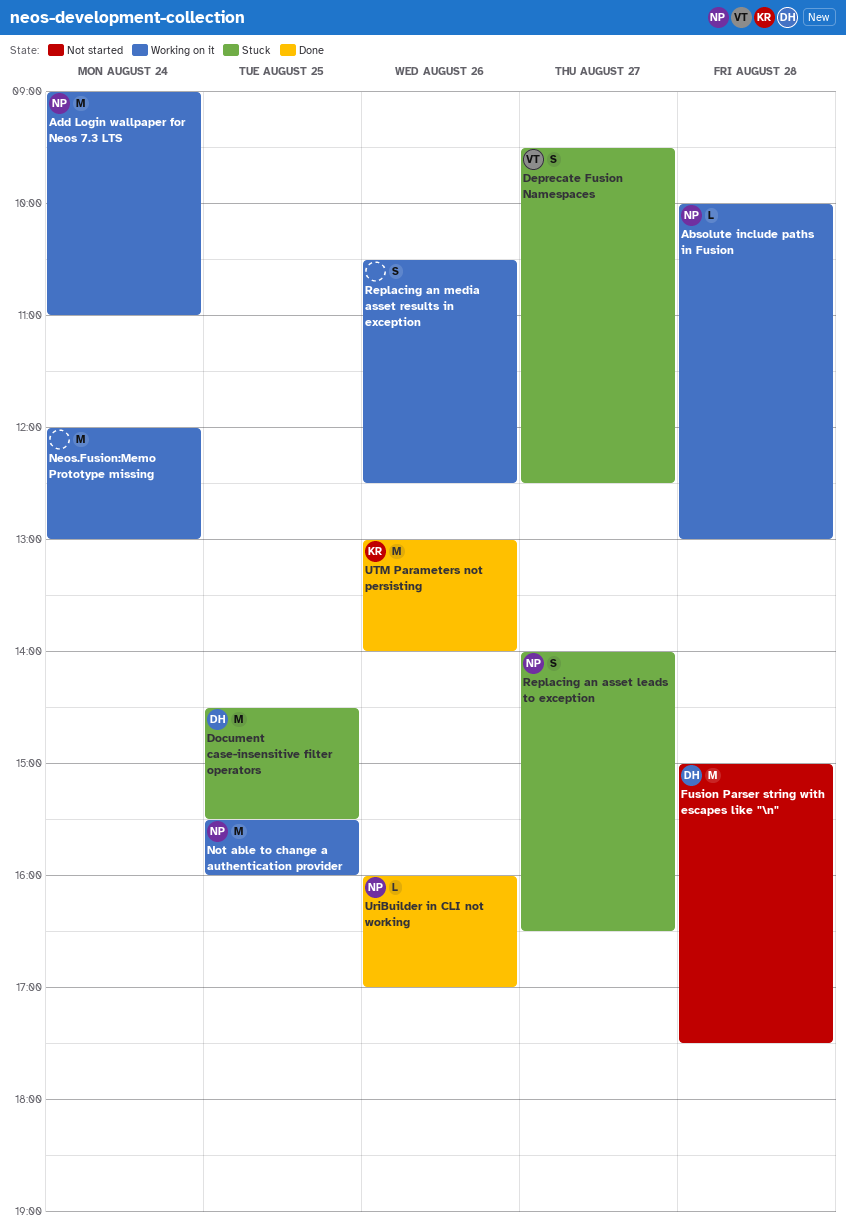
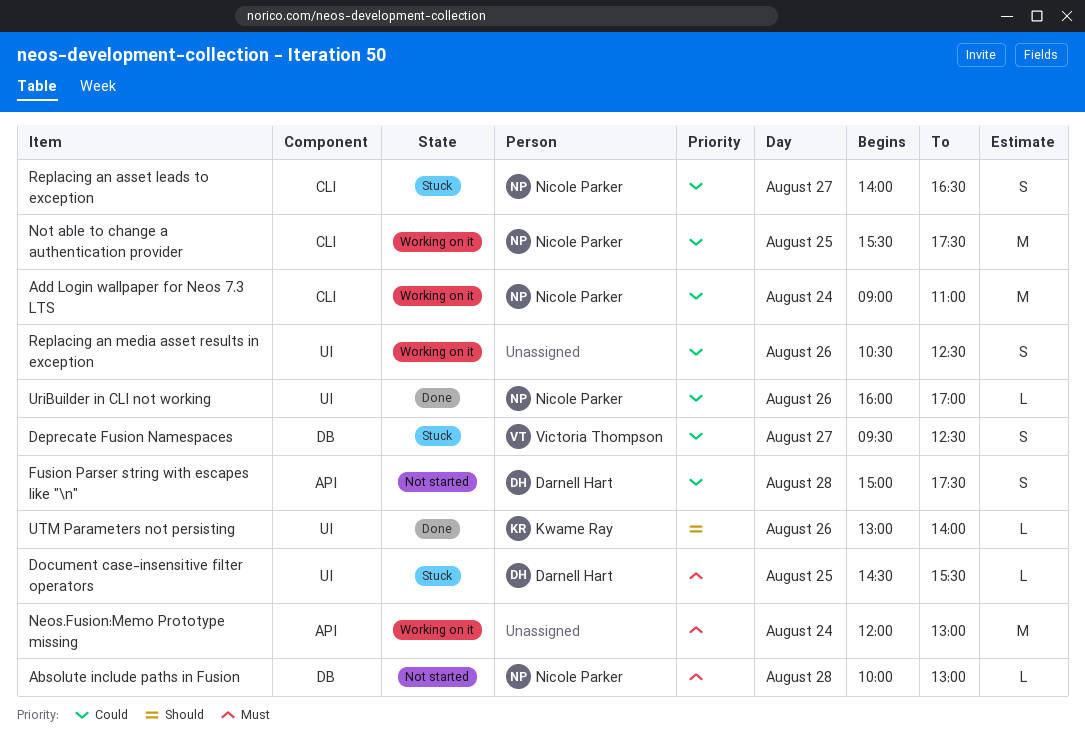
Absolute include paths in Fusion, status: Working on it -> Not started
Document case-insensitive filter operators, estimate: M -> L
Fusion Parser string with escapes like "\n", estimate: M -> S
Not able to change a authentication provider, ends: 16:00 -> 17:30
UTM Parameters not persisting, estimate: M -> L

